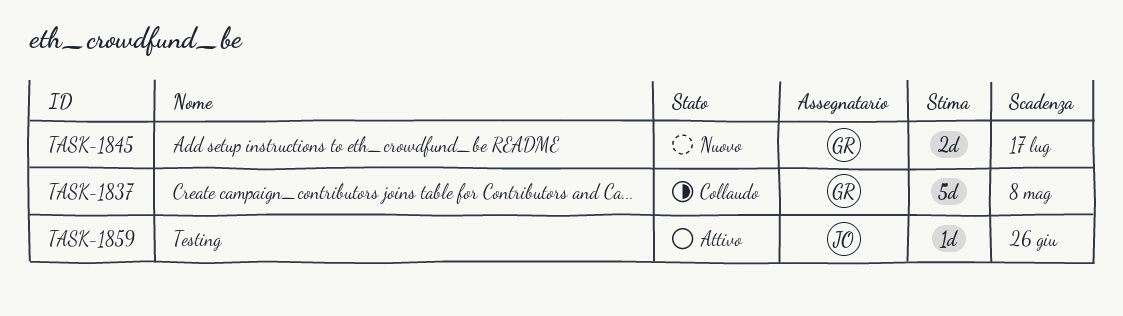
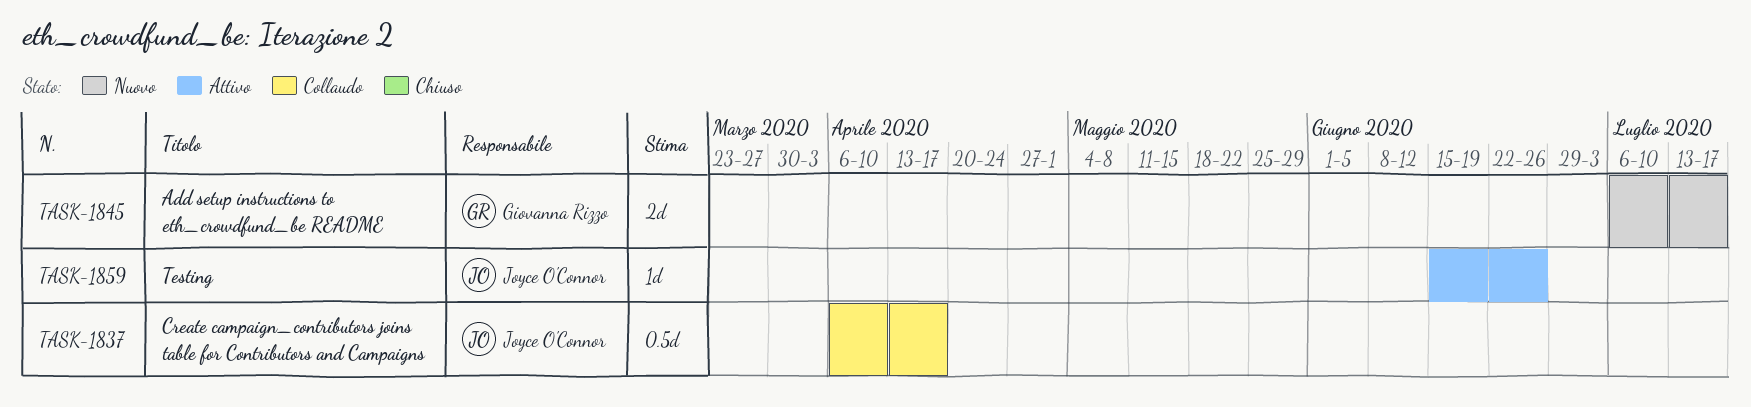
TASK-1837, owner: Giovanna Rizzo -> Joyce O'Connor
TASK-1837, estimate: 5d -> 0.5d
TASK-1837, due: May 8 -> Apr 17

